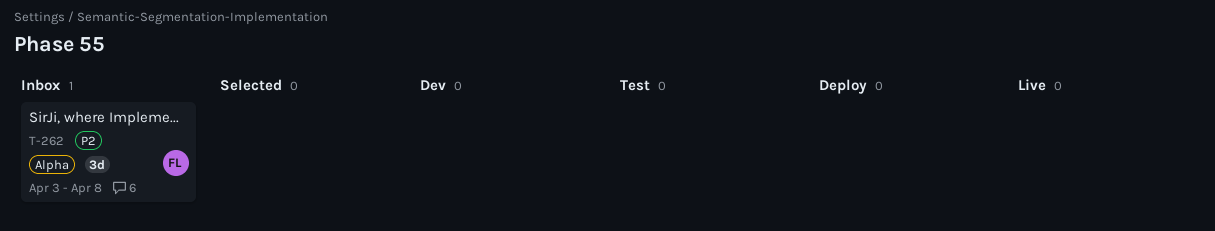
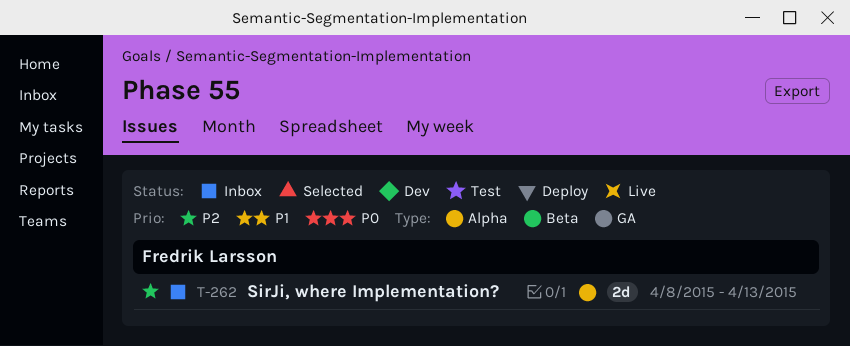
T-262, estimate: 3d -> 2d
T-262, start: Apr 3 -> Apr 8
T-262, due: Apr 8 -> Apr 13

